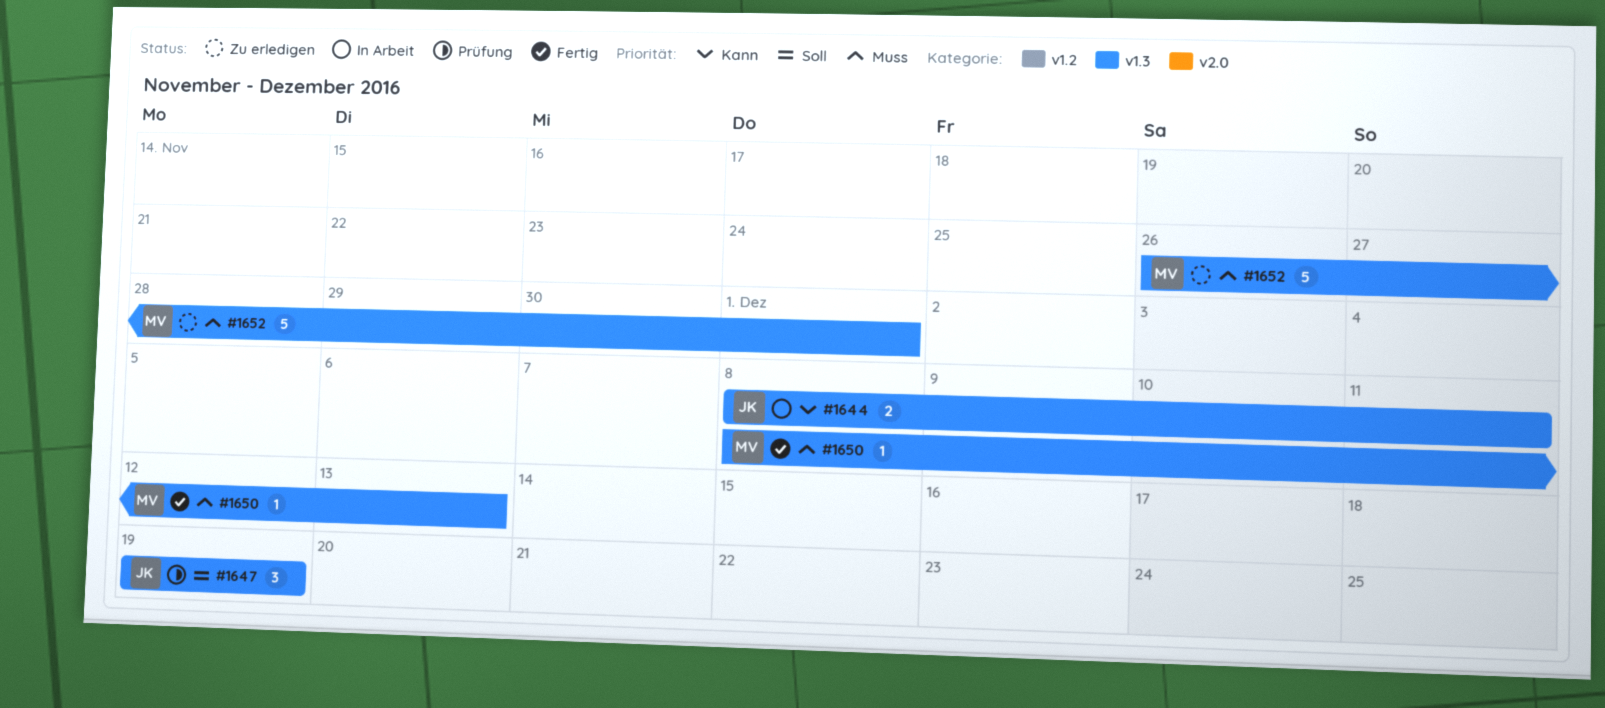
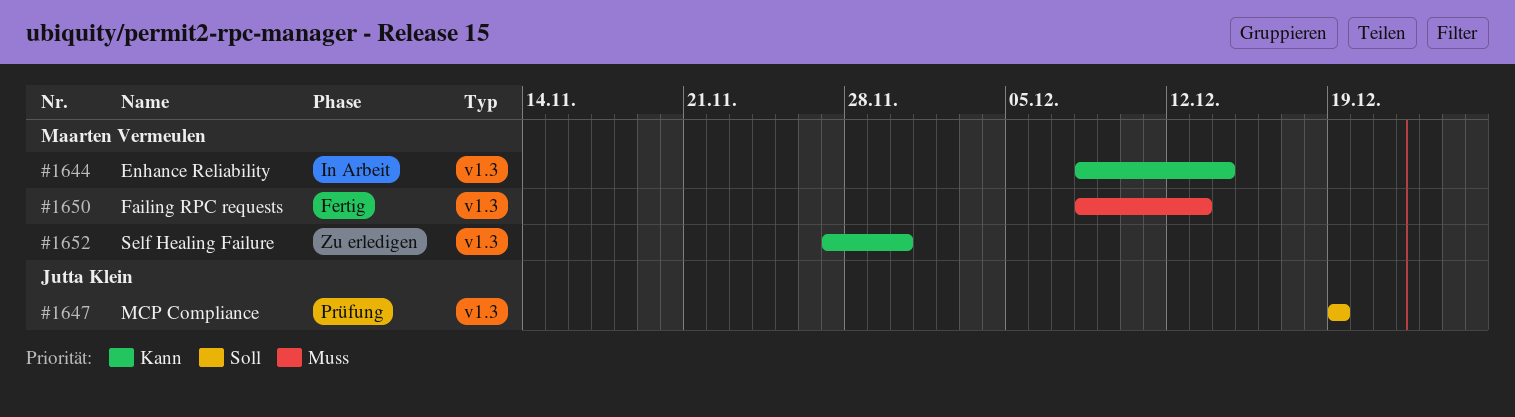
#1644, owner: Jutta Klein -> Maarten Vermeulen
#1644, due: Dec 11 -> Dec 14
#1652, priority: Muss -> Kann
#1652, start: Nov 26 -> Nov 27
#1652, due: Dec 1 -> Nov 30

